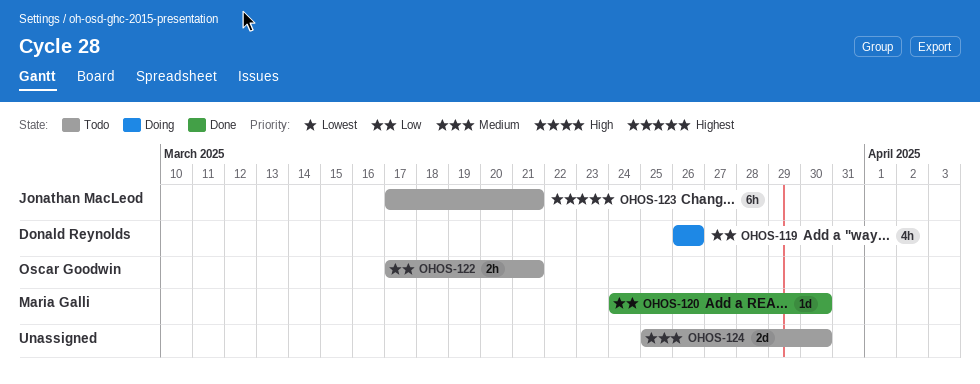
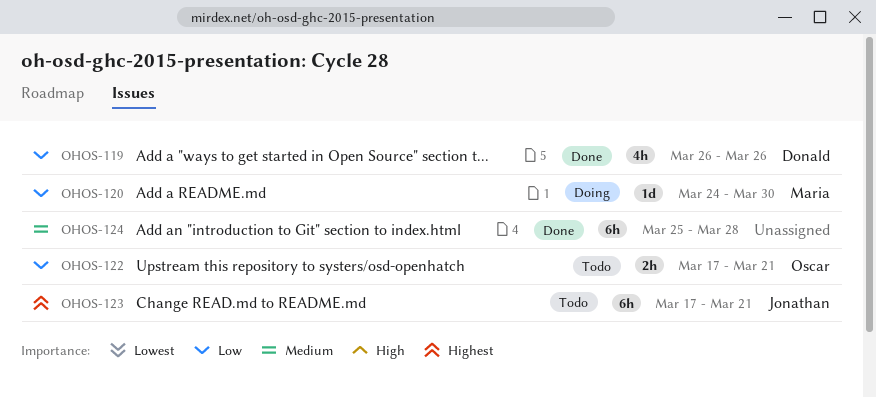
OHOS-119, status: Doing -> Done
OHOS-120, status: Done -> Doing
OHOS-124, status: Todo -> Done
OHOS-124, estimate: 2d -> 6h
OHOS-124, due: Mar 30 -> Mar 28

